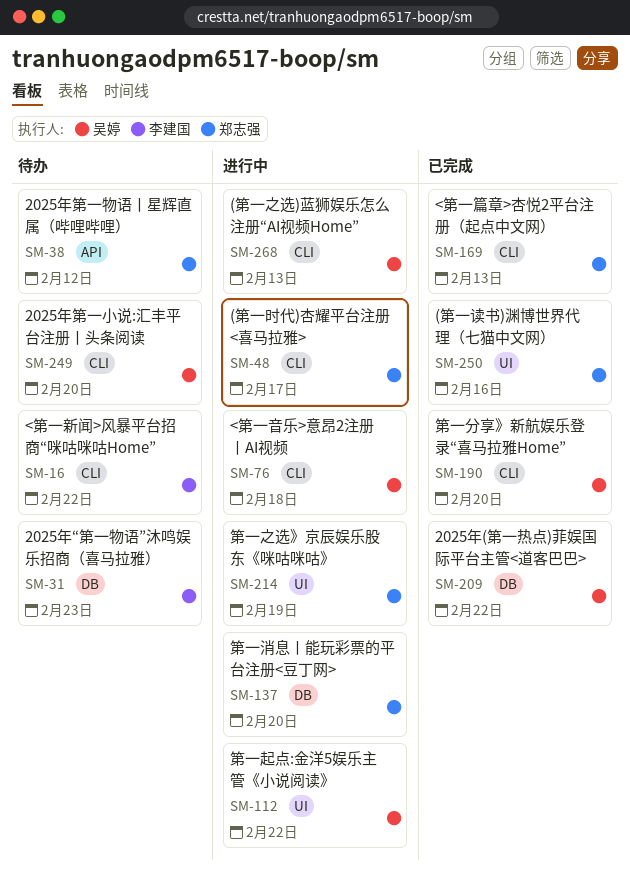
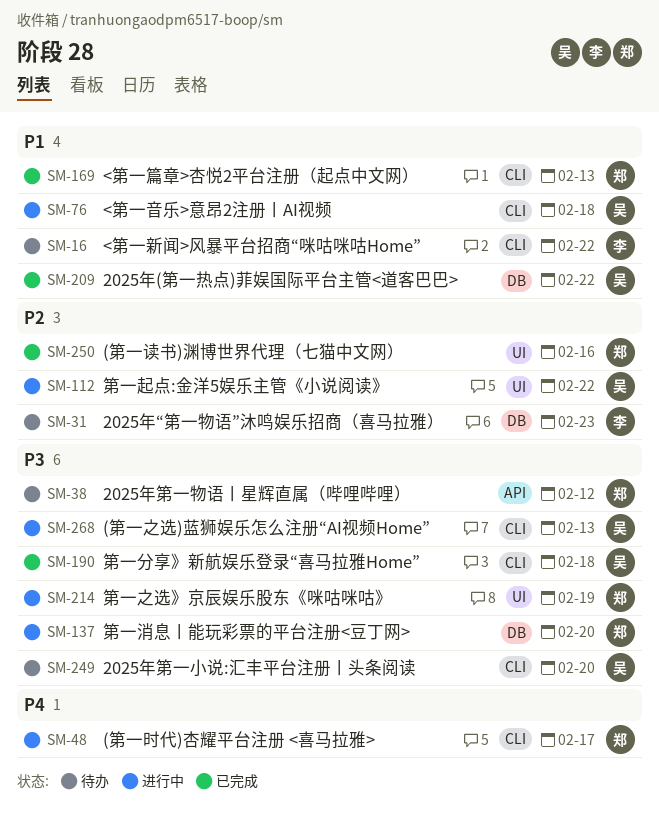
SM-190, due: Feb 20 -> Feb 18

